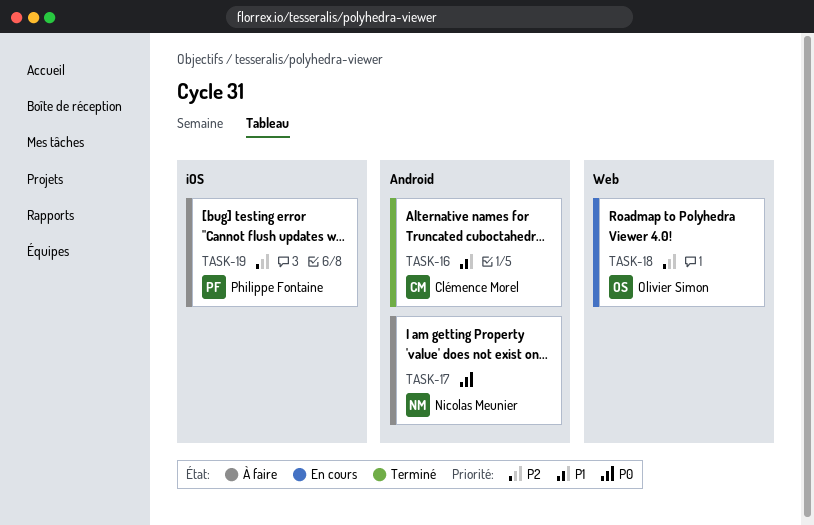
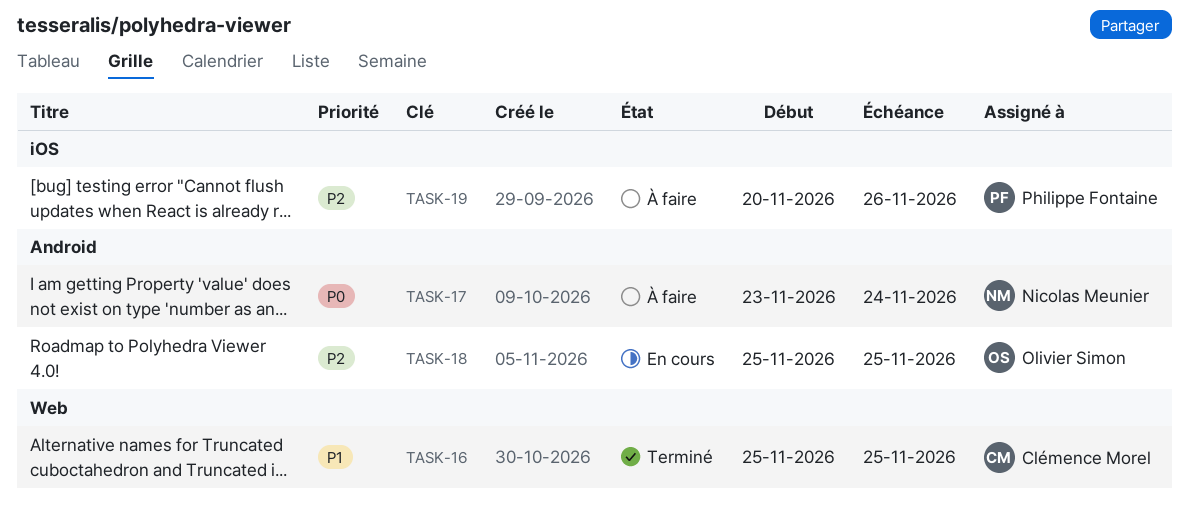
TASK-16, label: Android -> Web
TASK-18, label: Web -> Android

